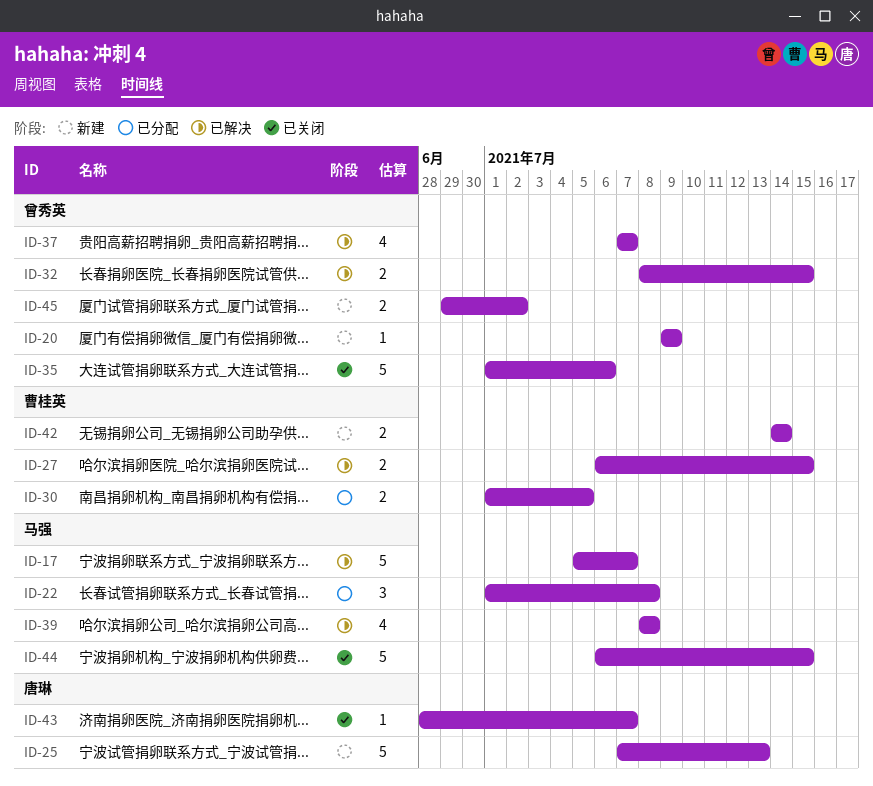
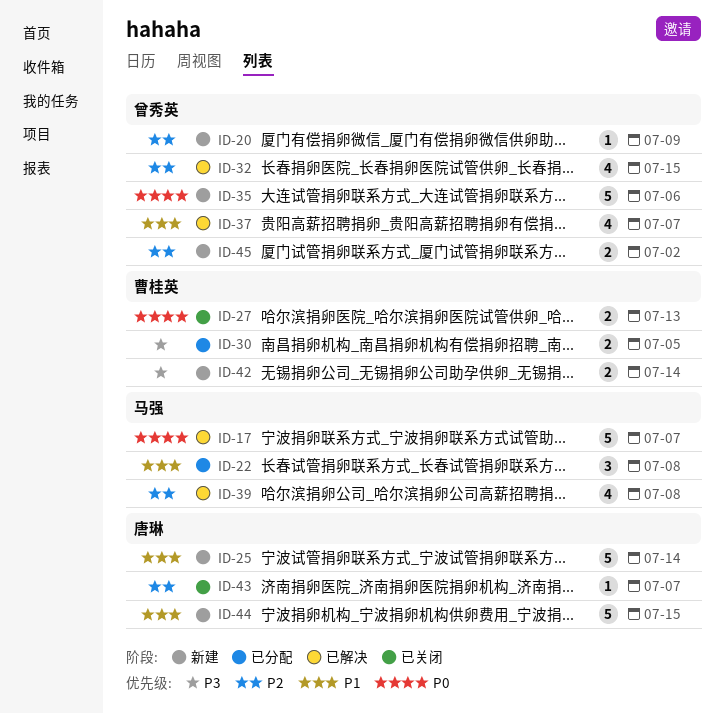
ID-25, due: Jul 13 -> Jul 14
ID-27, status: 已解决 -> 已关闭
ID-27, due: Jul 15 -> Jul 13
ID-32, estimate: 2 -> 4
ID-35, status: 已关闭 -> 新建
ID-44, status: 已关闭 -> 新建
ID-44, owner: 马强 -> 唐琳

